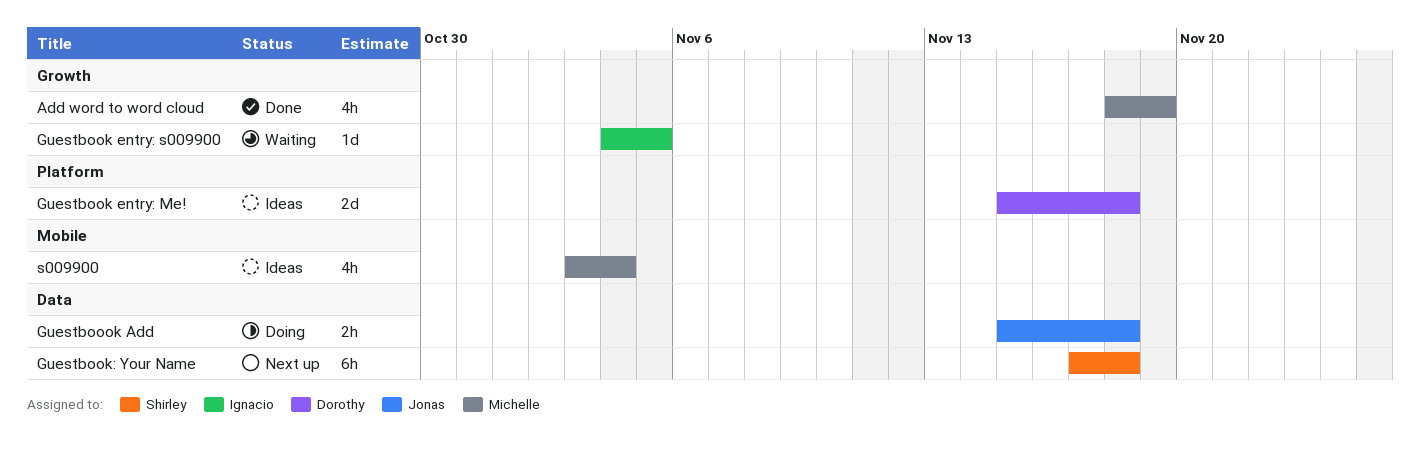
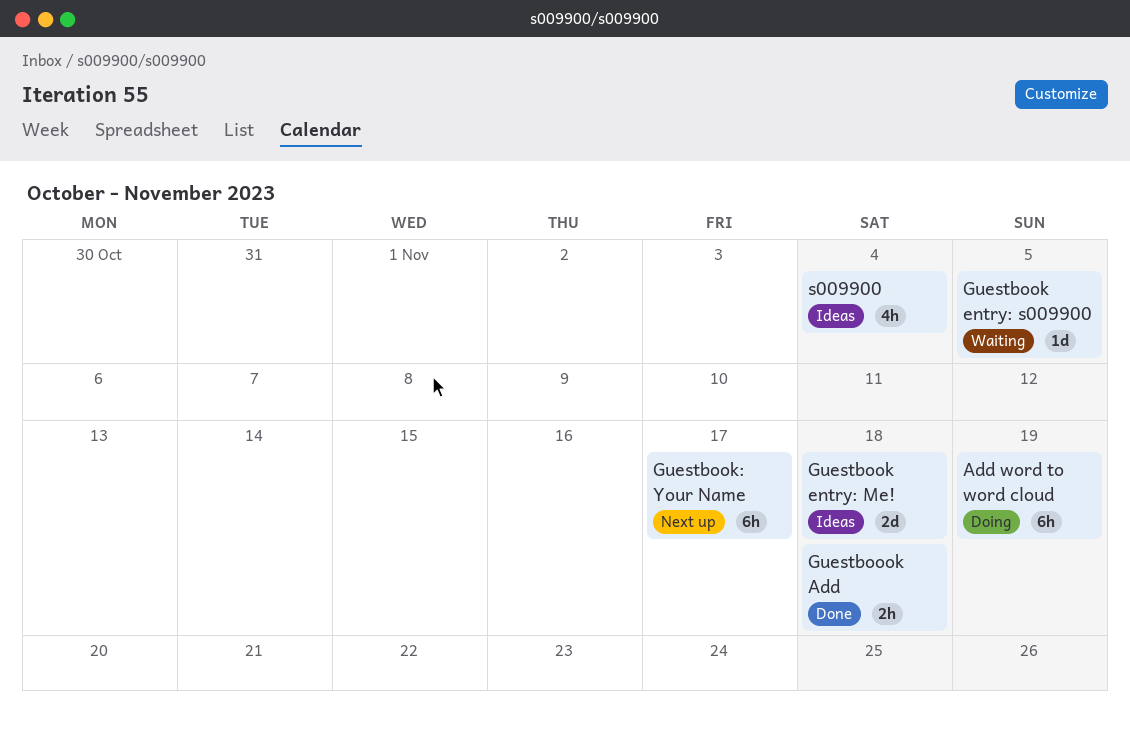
Add word to word cloud, status: Done -> Doing
Add word to word cloud, estimate: 4h -> 6h
Guestbook: Your Name, due: Nov 18 -> Nov 17
Guestboook Add, status: Doing -> Done

